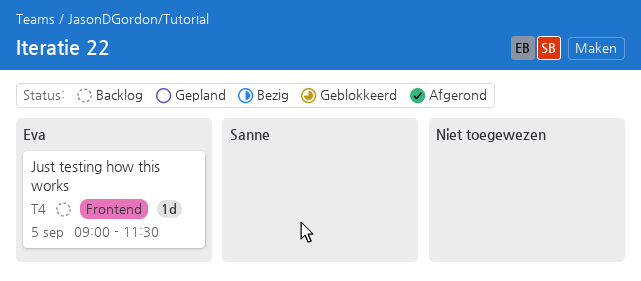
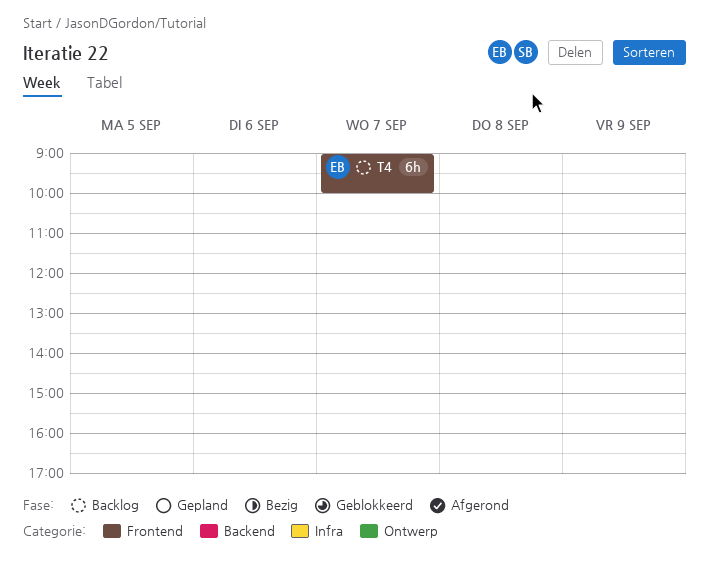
T4, estimate: 1d -> 6h
T4, day: Sep 5 -> Sep 7
T4, ends: 11:30 -> 10:00

